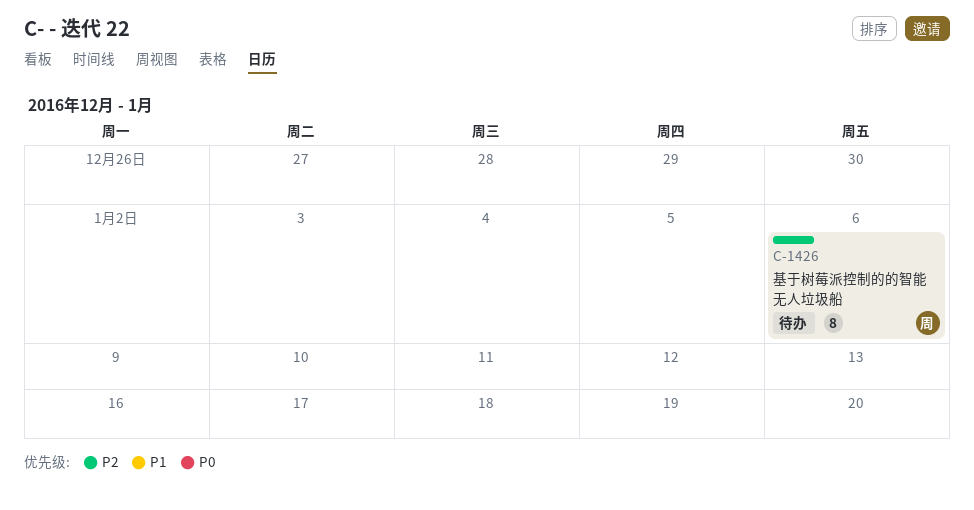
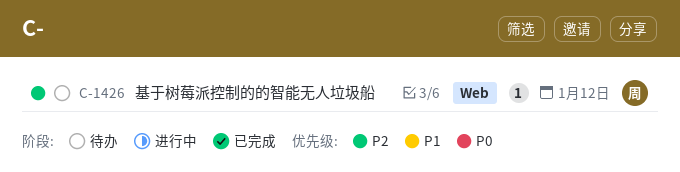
C-1426, estimate: 8 -> 1
C-1426, due: Jan 6 -> Jan 12

